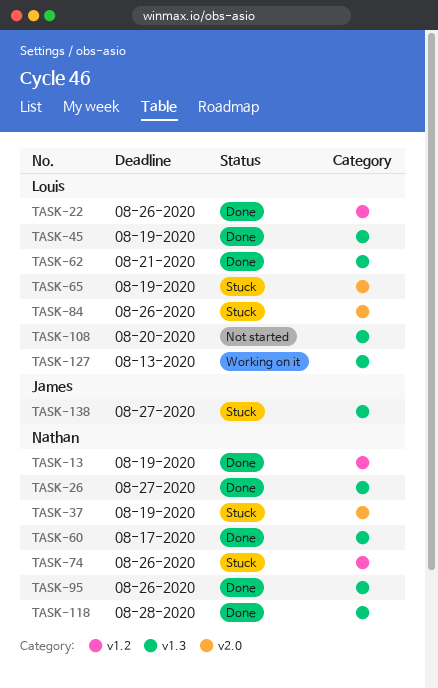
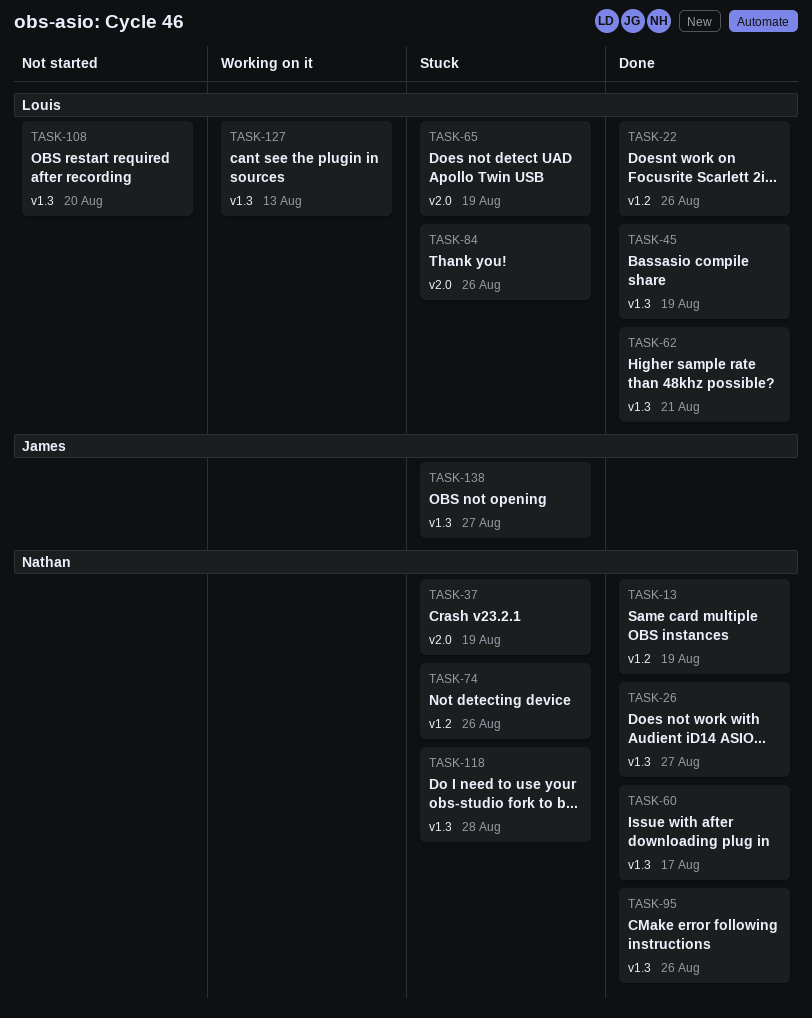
TASK-118, status: Done -> Stuck

